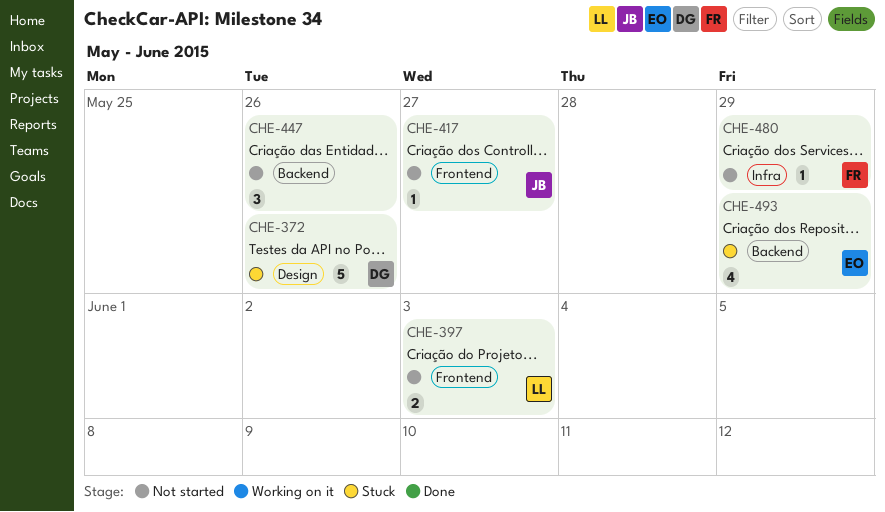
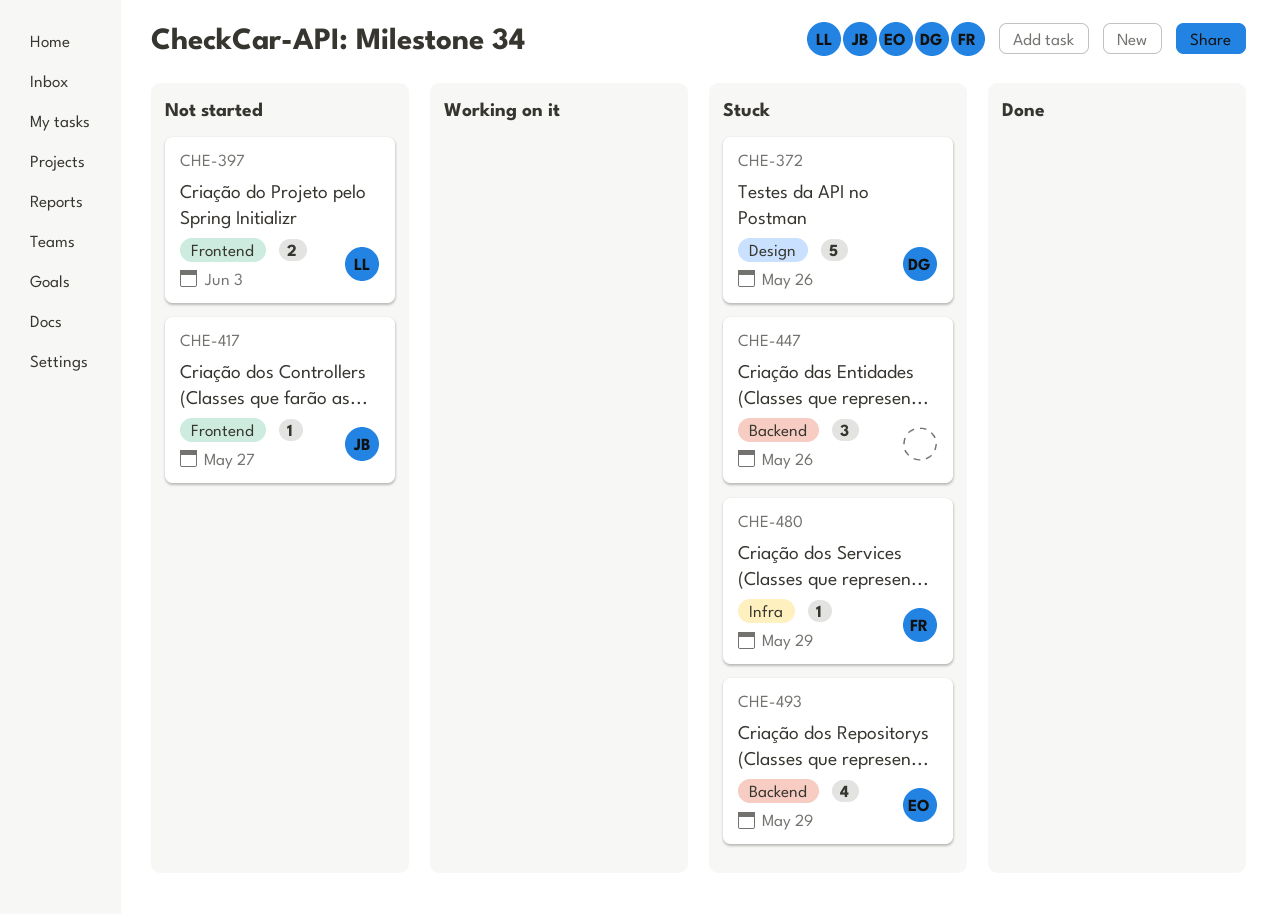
CHE-447, status: Not started -> Stuck
CHE-480, status: Not started -> Stuck

